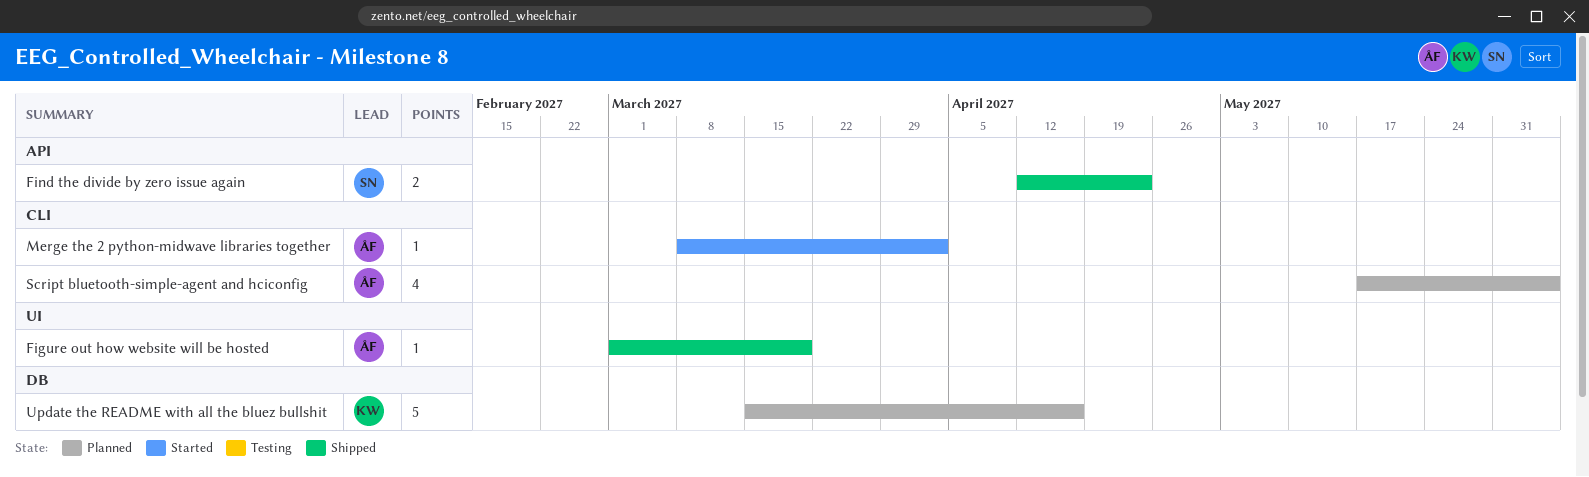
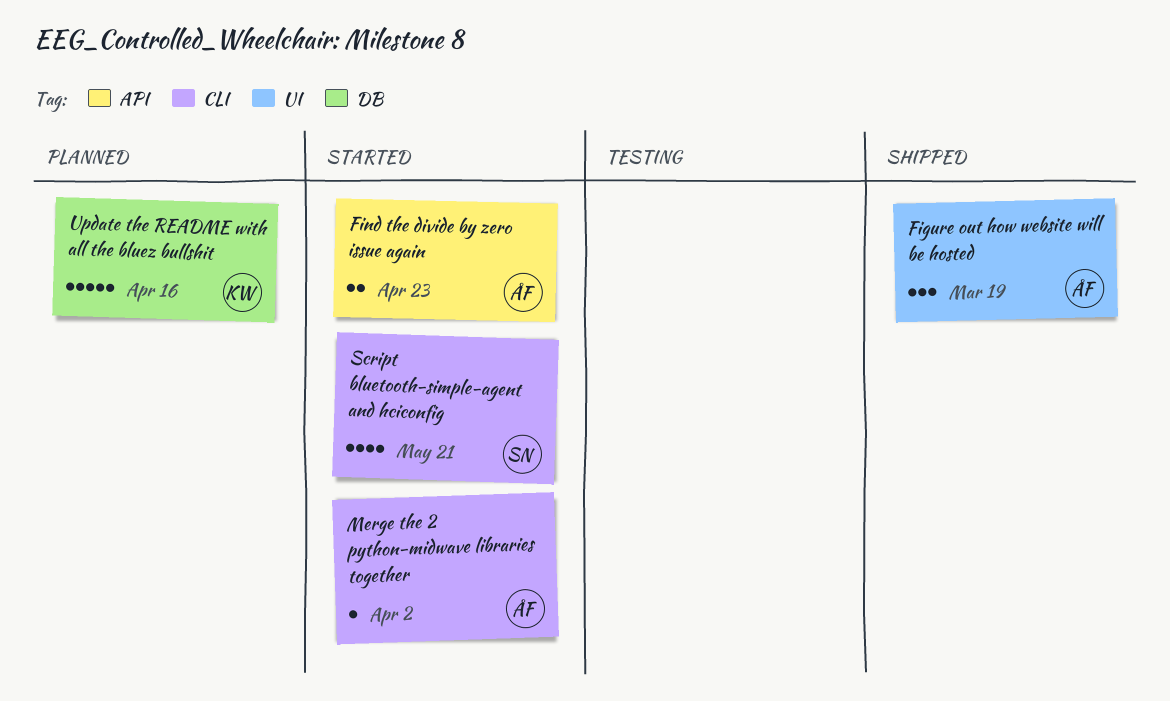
Figure out how website will be hosted, estimate: 1 -> 3
Find the divide by zero issue again, status: Shipped -> Started
Find the divide by zero issue again, owner: SN -> ÅF
Script bluetooth-simple-agent and hciconfig, status: Planned -> Started
Script bluetooth-simple-agent and hciconfig, owner: ÅF -> SN
Script bluetooth-simple-agent and hciconfig, due: Jun 4 -> May 21

